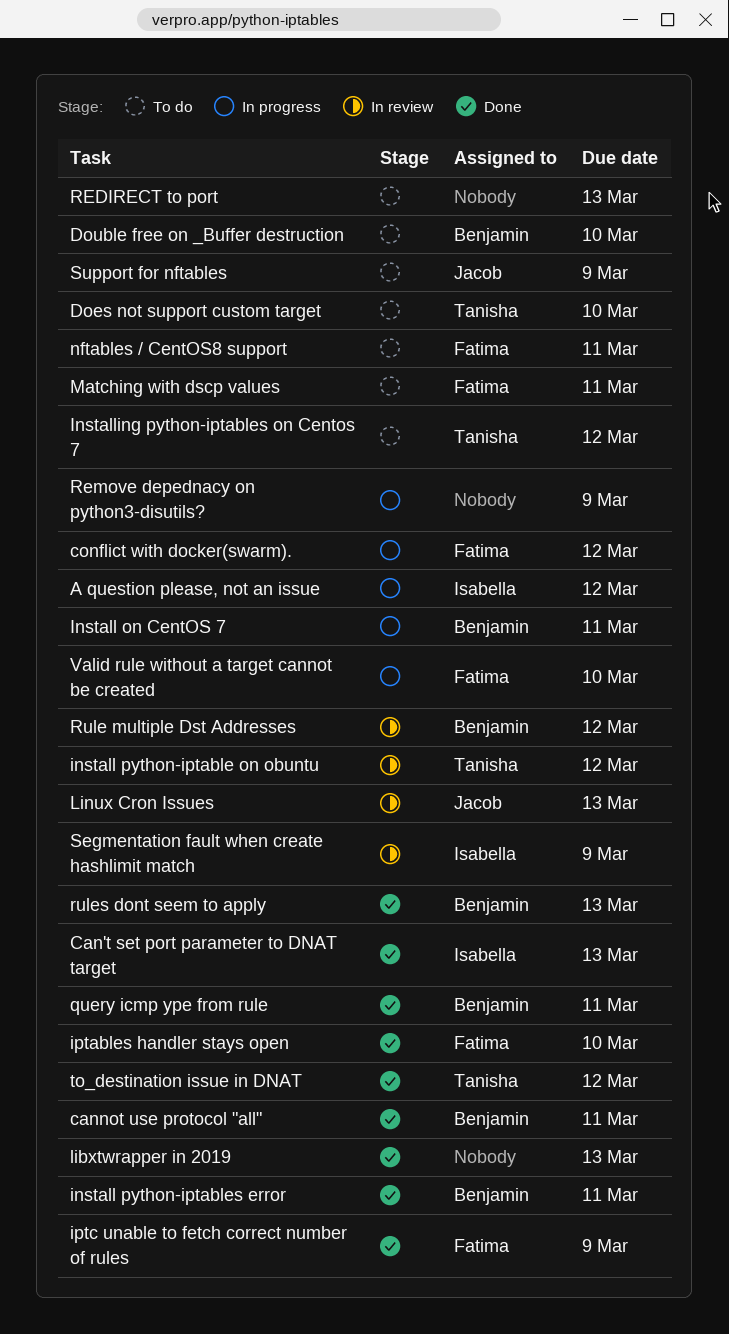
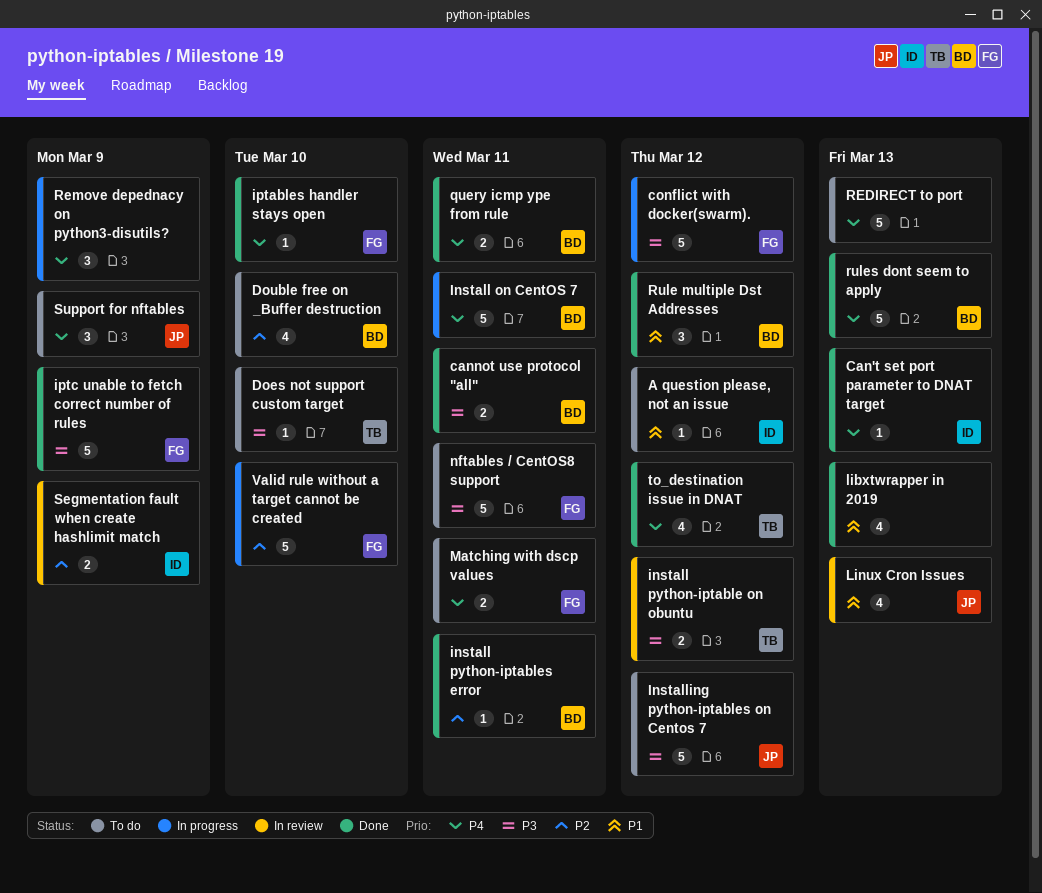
A question please, not an issue, status: In progress -> To do
Installing python-iptables on Centos 7, owner: Tanisha -> Jacob
Rule multiple Dst Addresses, status: In review -> Done

